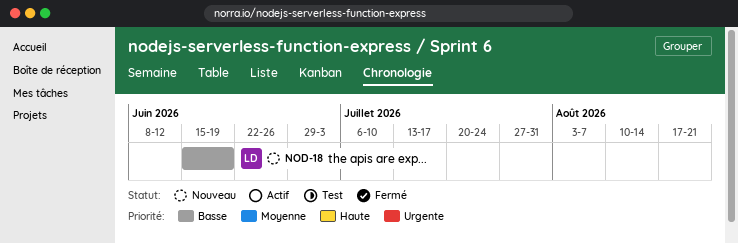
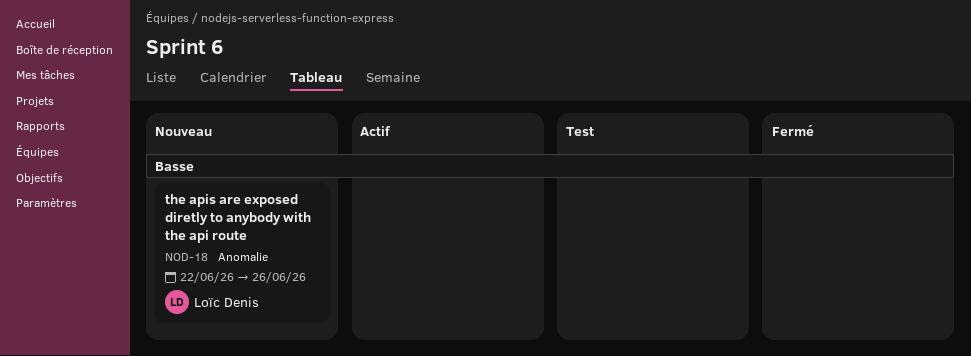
NOD-18, start: Jun 15 -> Jun 22
NOD-18, due: Jun 19 -> Jun 26

